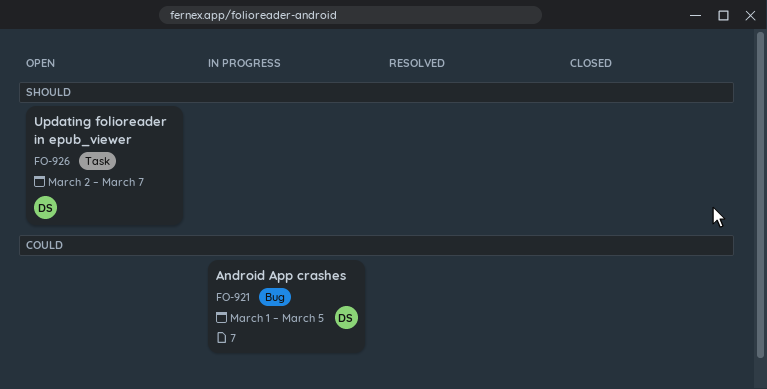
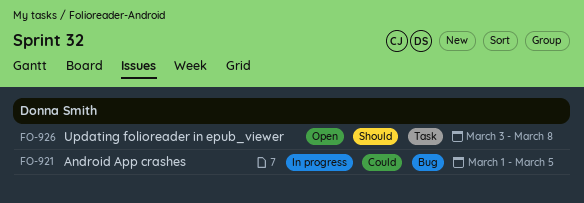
FO-926, start: Mar 2 -> Mar 3
FO-926, due: Mar 7 -> Mar 8

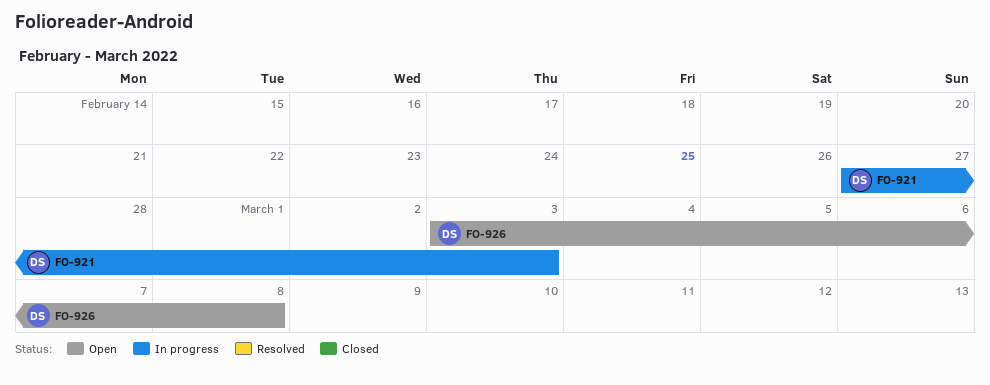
FO-921, start: Mar 1 -> Feb 27
FO-921, due: Mar 5 -> Mar 3

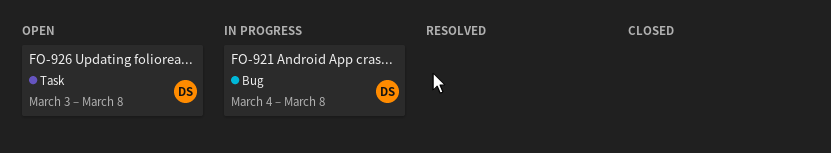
FO-921, start: Feb 27 -> Mar 4
FO-921, due: Mar 3 -> Mar 8

